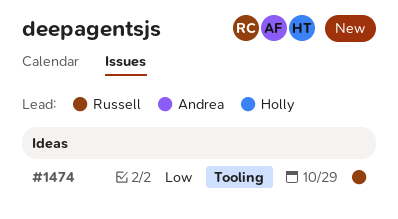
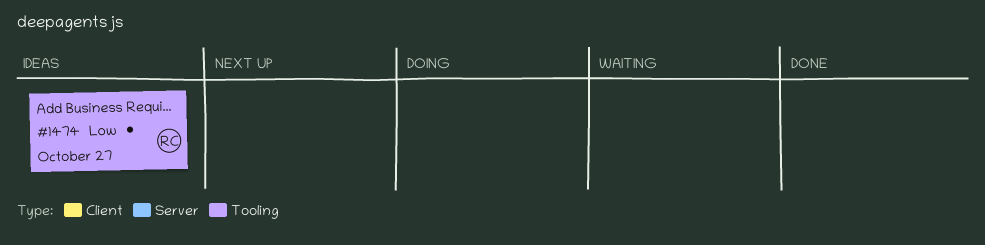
#1474, due: Oct 29 -> Oct 27

